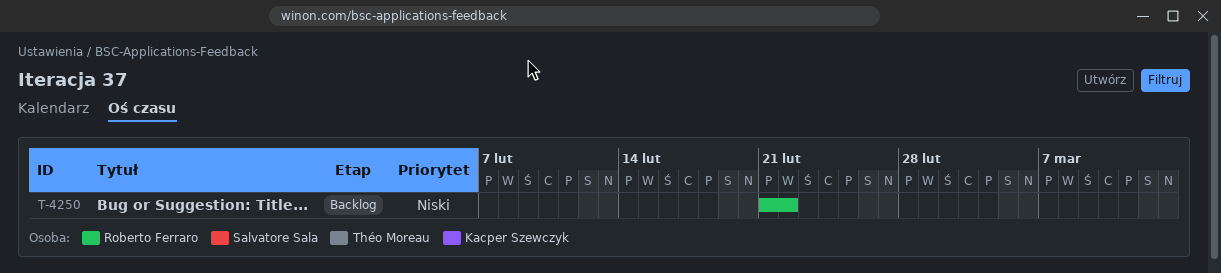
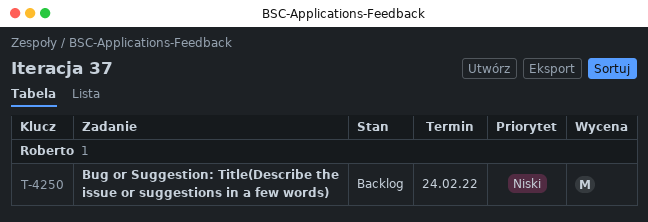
T-4250, due: Feb 22 -> Feb 24

